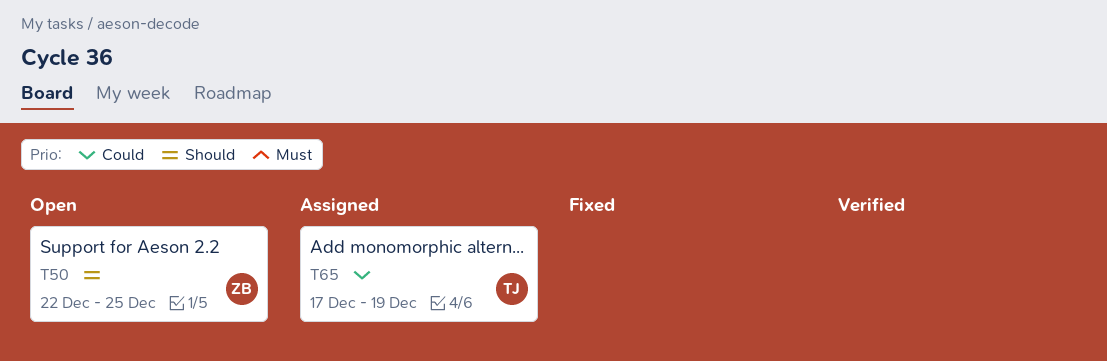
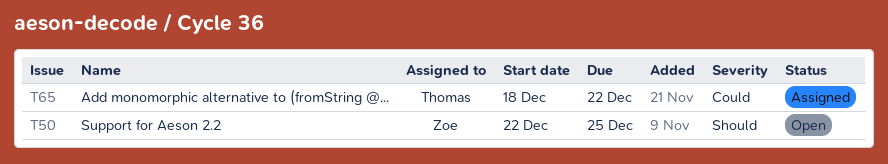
T65, start: Dec 17 -> Dec 18
T65, due: Dec 19 -> Dec 22

